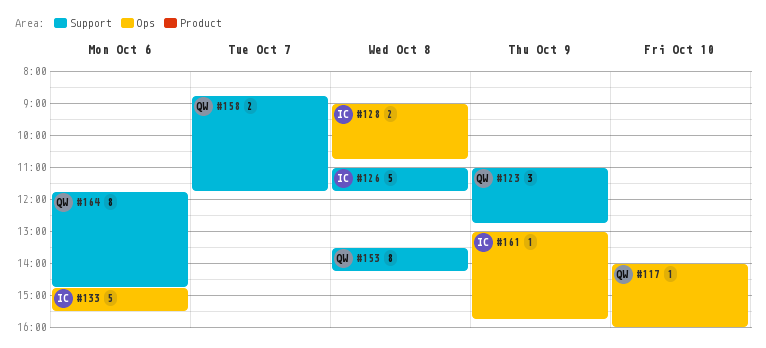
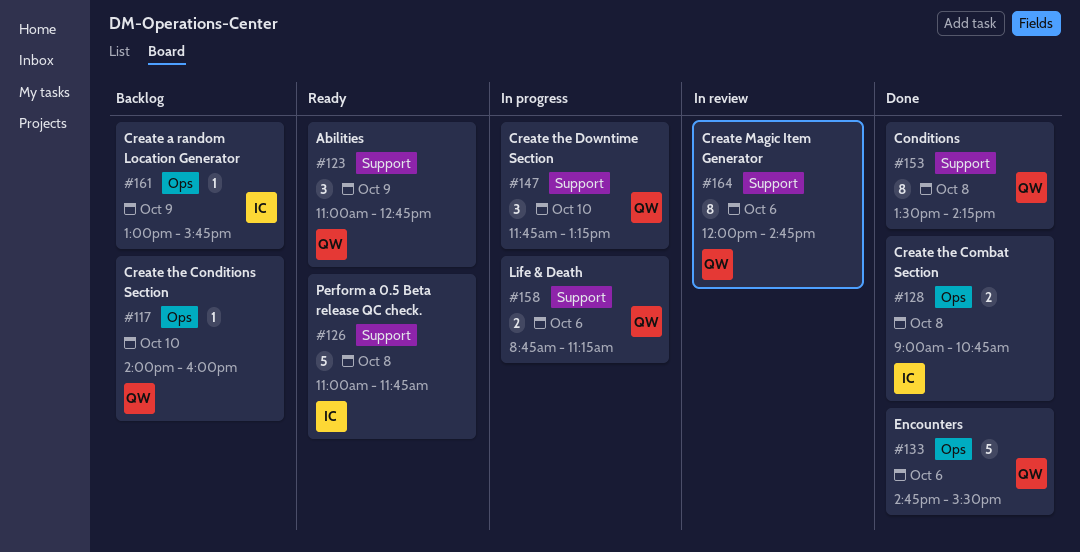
#133, owner: IC -> QW
#147: none -> present
#158, day: Oct 7 -> Oct 6
#158, ends: 11:45 -> 11:15
#164, begins: 11:45 -> 12:00

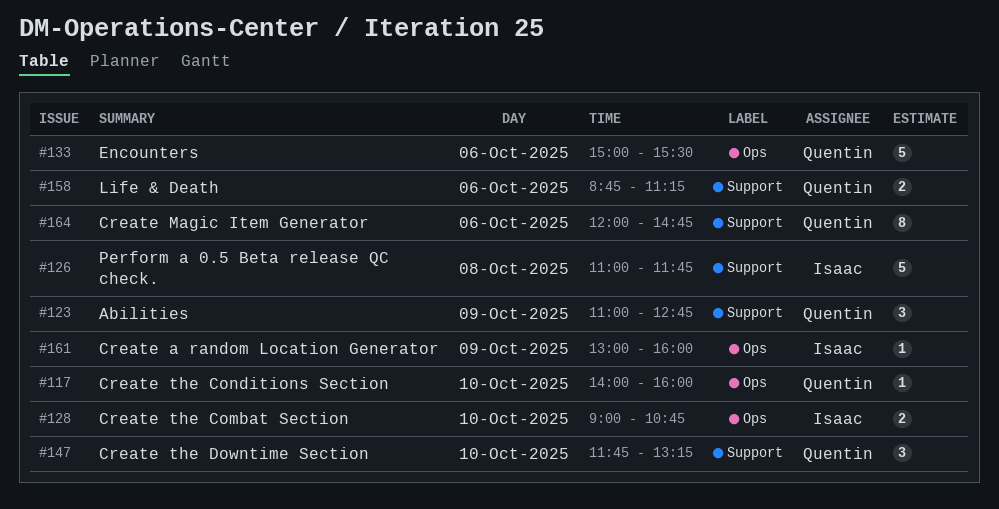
#128, day: Oct 8 -> Oct 10
#133, begins: 14:45 -> 15:00
#153: present -> none
#161, ends: 15:45 -> 16:00

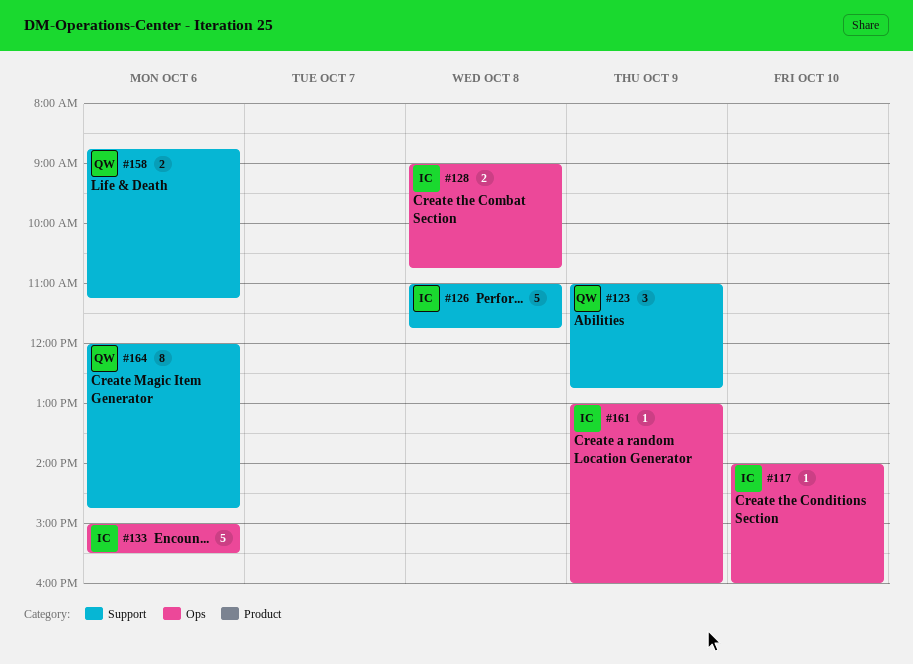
#117, owner: Quentin -> Isaac
#128, day: Oct 10 -> Oct 8
#133, owner: Quentin -> Isaac
#147: present -> none

